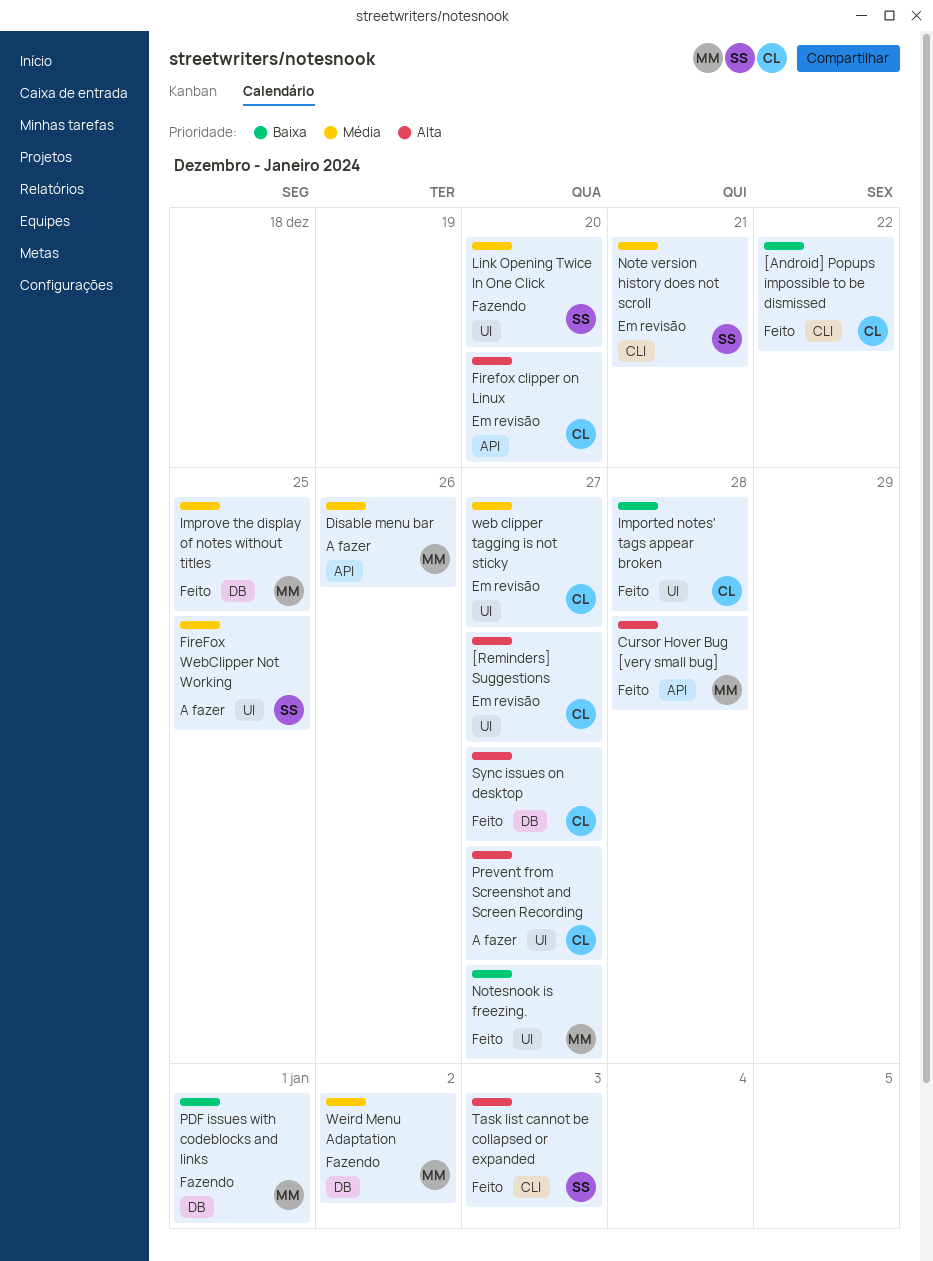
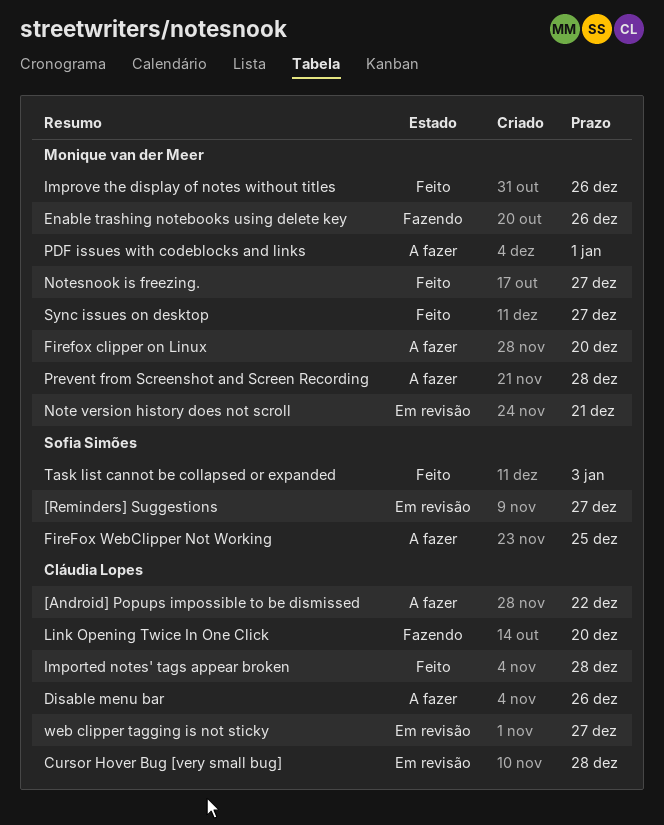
[Android] Popups impossible to be dismissed, status: Feito -> A fazer
[Reminders] Suggestions, owner: Cláudia Lopes -> Sofia Simões
Cursor Hover Bug [very small bug], status: Feito -> Em revisão
Cursor Hover Bug [very small bug], owner: Monique van der Meer -> Cláudia Lopes
Disable menu bar, owner: Monique van der Meer -> Cláudia Lopes
Enable trashing notebooks using delete key: none -> present
Firefox clipper on Linux, status: Em revisão -> A fazer
Firefox clipper on Linux, owner: Cláudia Lopes -> Monique van der Meer
Improve the display of notes without titles, due: Dec 25 -> Dec 26
Link Opening Twice In One Click, owner: Sofia Simões -> Cláudia Lopes
Note version history does not scroll, owner: Sofia Simões -> Monique van der Meer
PDF issues with codeblocks and links, status: Fazendo -> A fazer
Prevent from Screenshot and Screen Recording, owner: Cláudia Lopes -> Monique van der Meer
Prevent from Screenshot and Screen Recording, due: Dec 27 -> Dec 28
Sync issues on desktop, owner: Cláudia Lopes -> Monique van der Meer
Weird Menu Adaptation: present -> none

